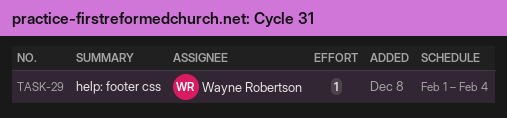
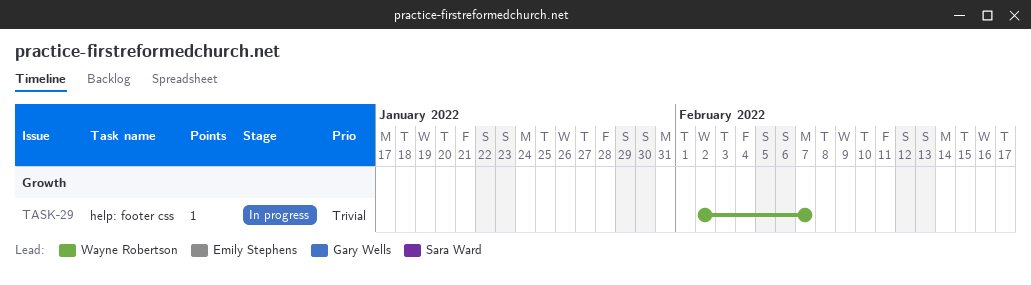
TASK-29, start: Feb 1 -> Feb 2
TASK-29, due: Feb 4 -> Feb 7

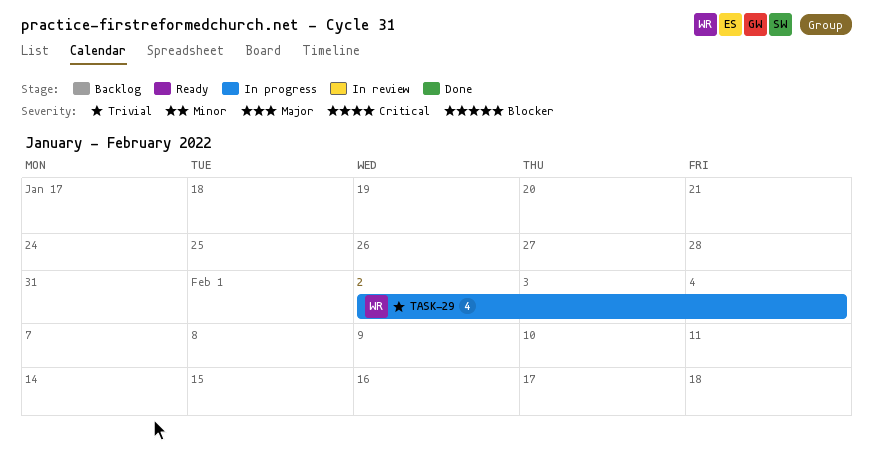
TASK-29, estimate: 1 -> 4
TASK-29, due: Feb 7 -> Feb 4

